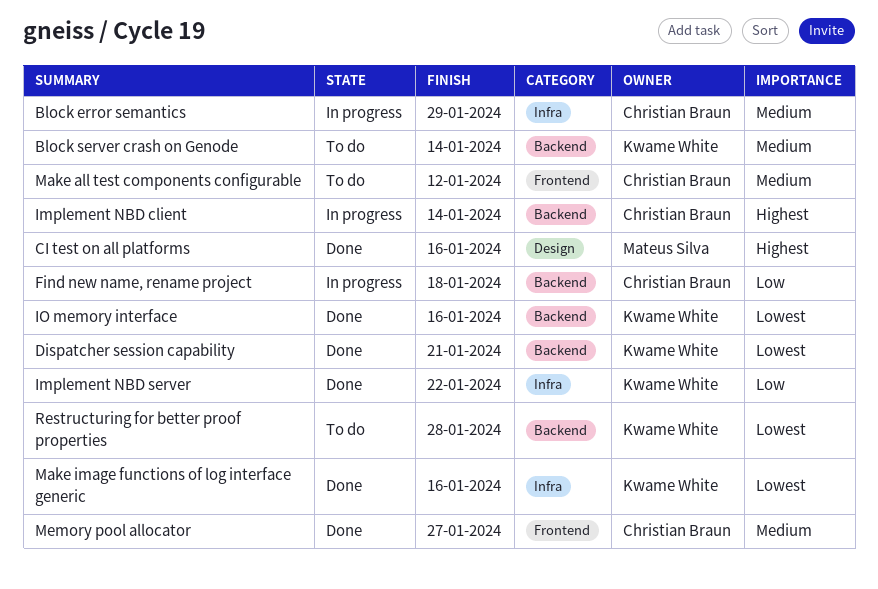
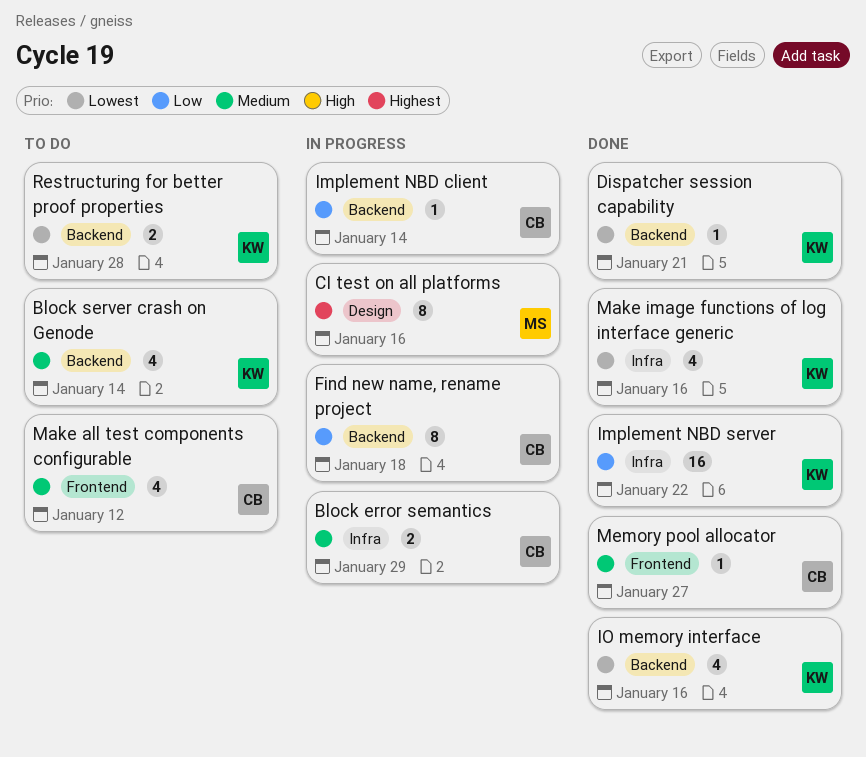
CI test on all platforms, status: Done -> In progress
Implement NBD client, priority: Highest -> Low

